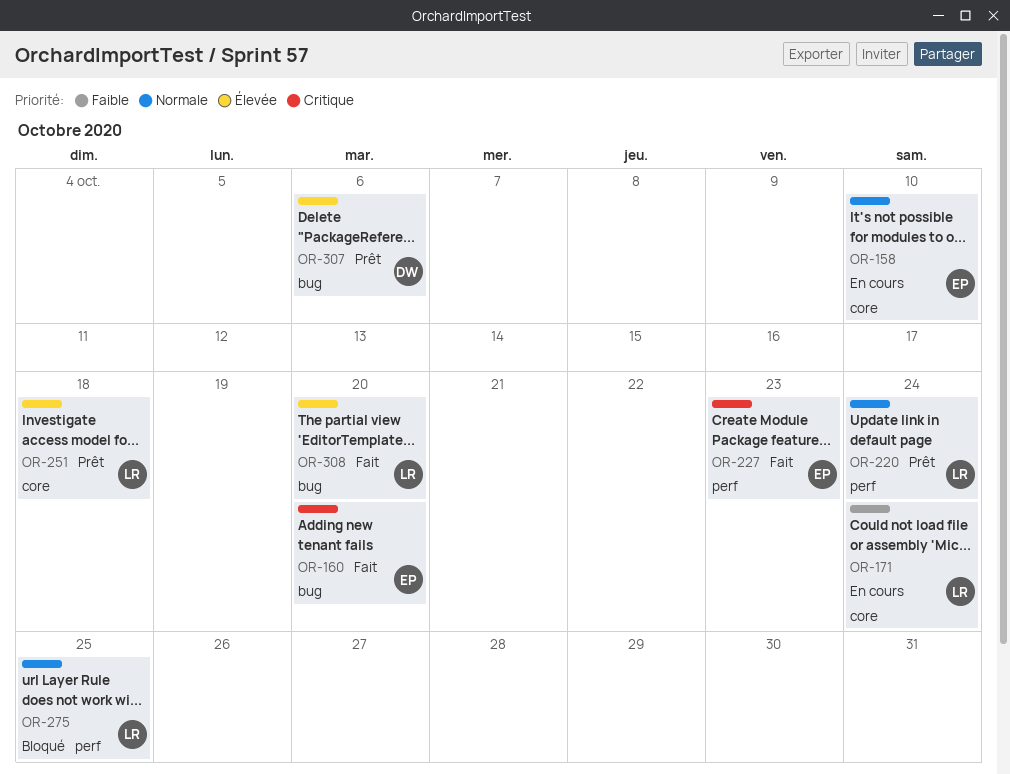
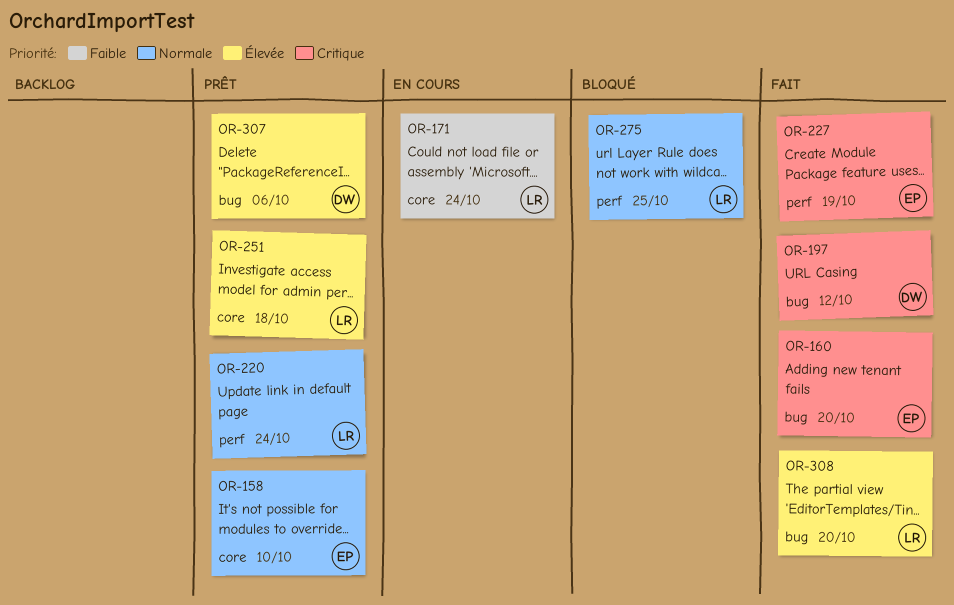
OR-158, status: En cours -> Prêt
OR-197: none -> present
OR-227, due: Oct 23 -> Oct 19

